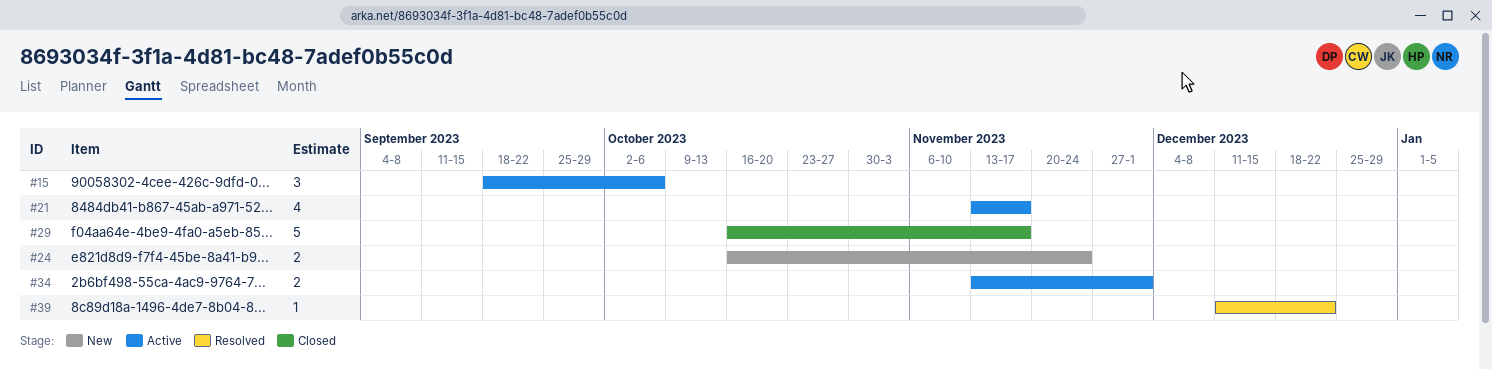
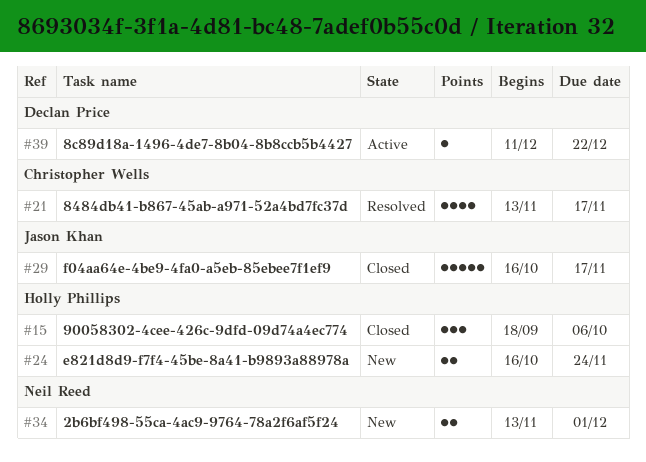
#15, status: Active -> Closed
#21, status: Active -> Resolved
#34, status: Active -> New
#39, status: Resolved -> Active

